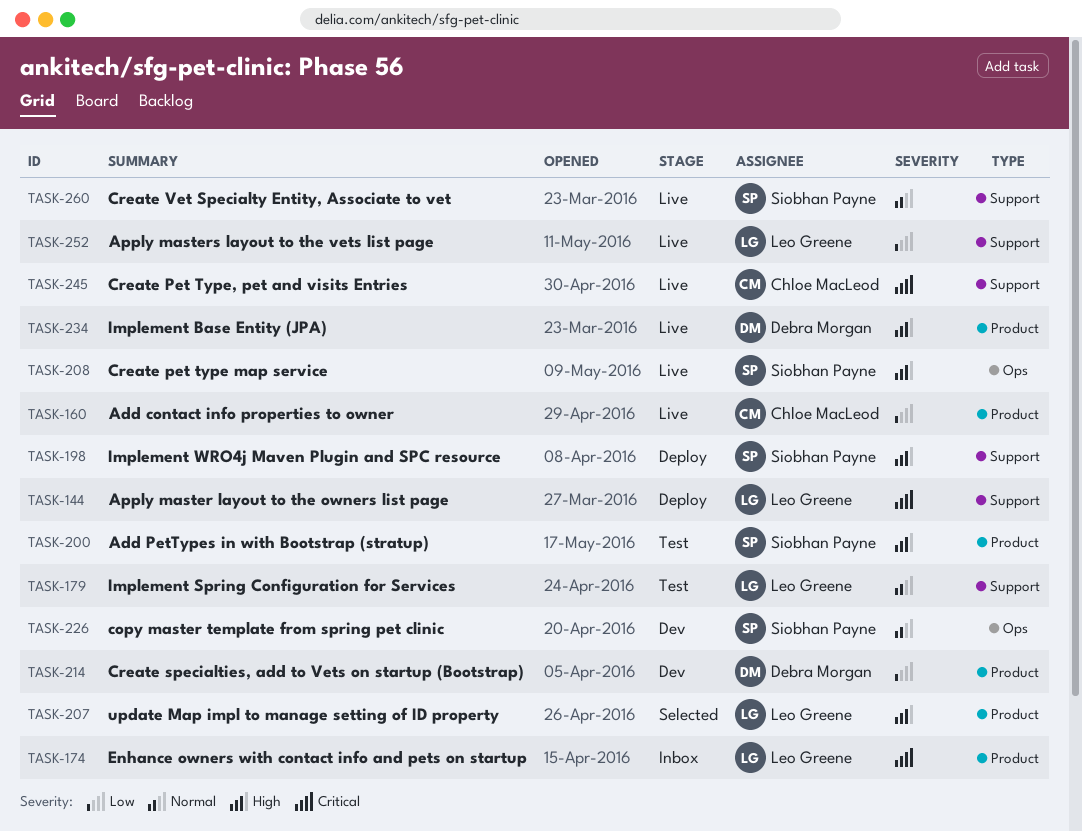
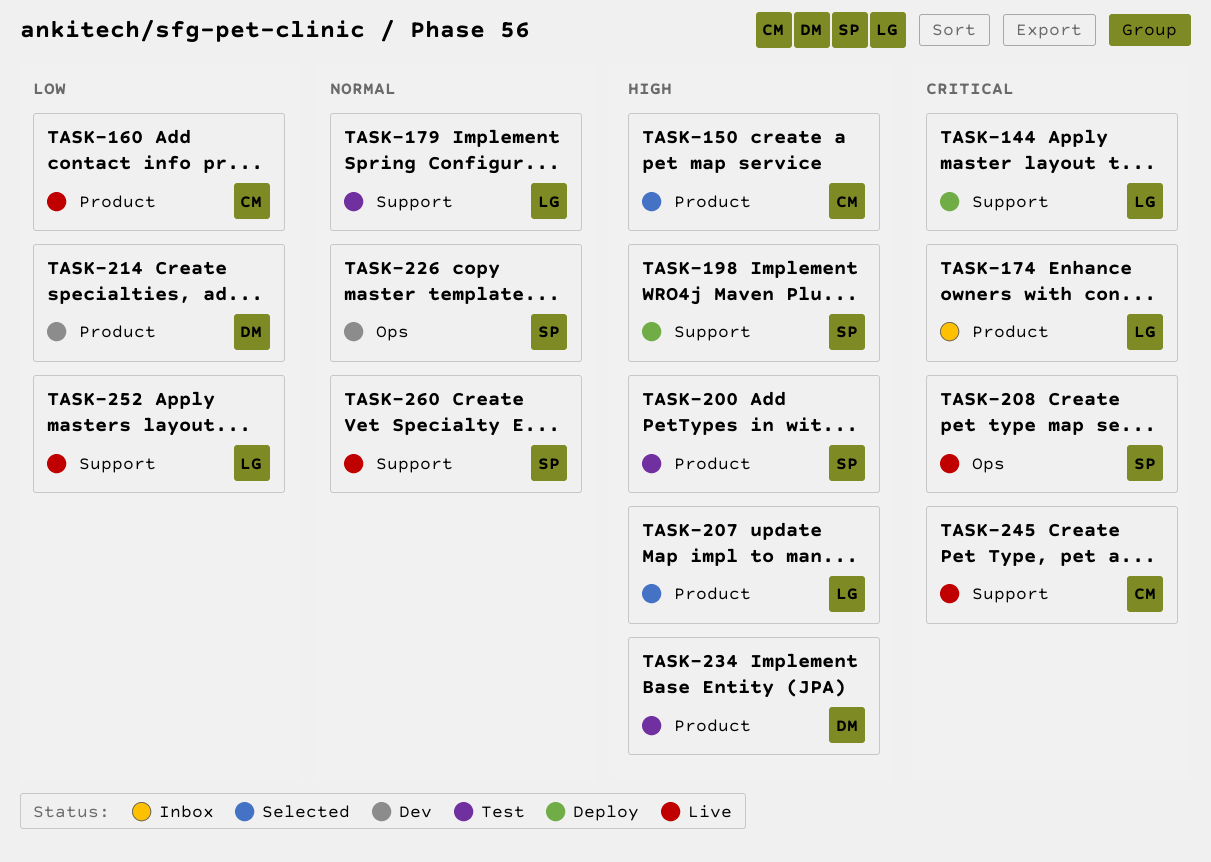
TASK-150: none -> present
TASK-208, priority: High -> Critical
TASK-234, status: Live -> Test

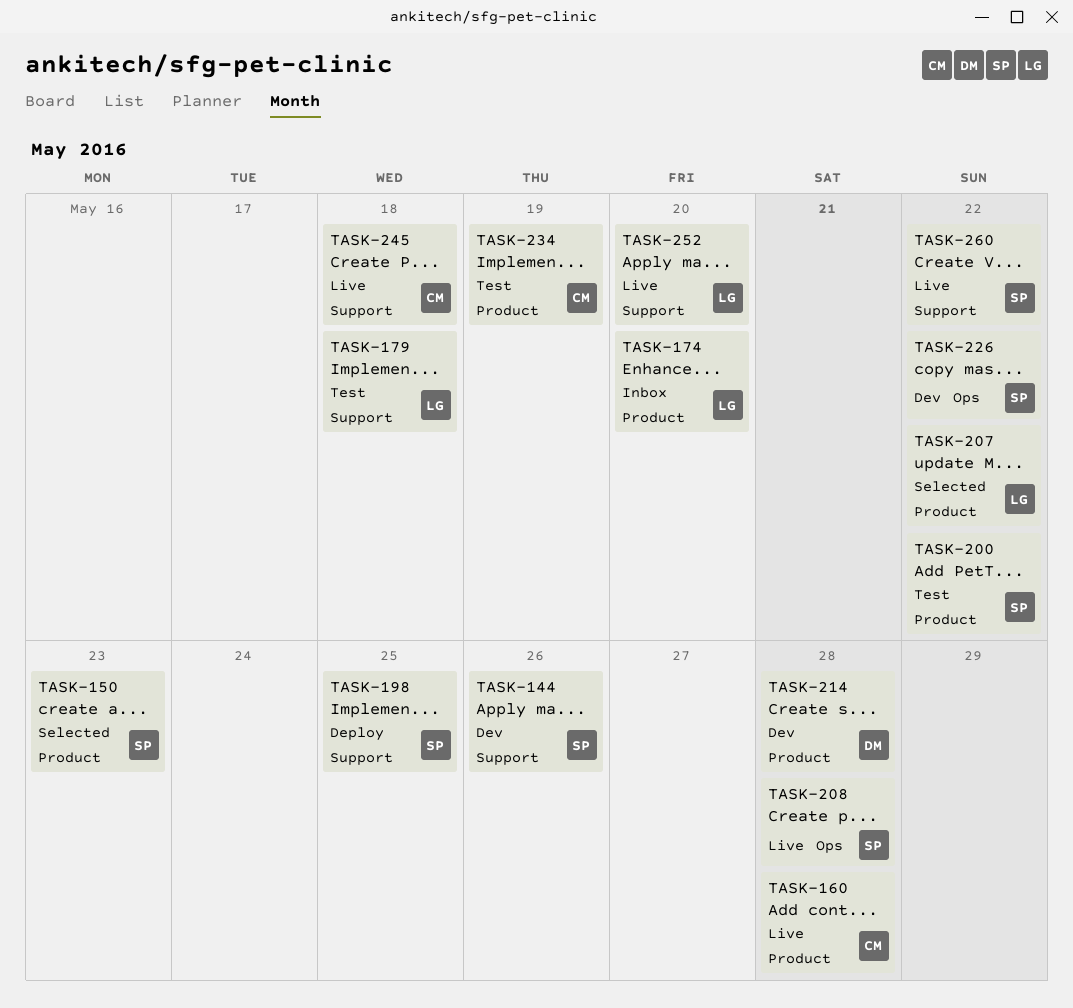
TASK-144, status: Deploy -> Dev
TASK-144, owner: LG -> SP
TASK-150, owner: CM -> SP
TASK-234, owner: DM -> CM

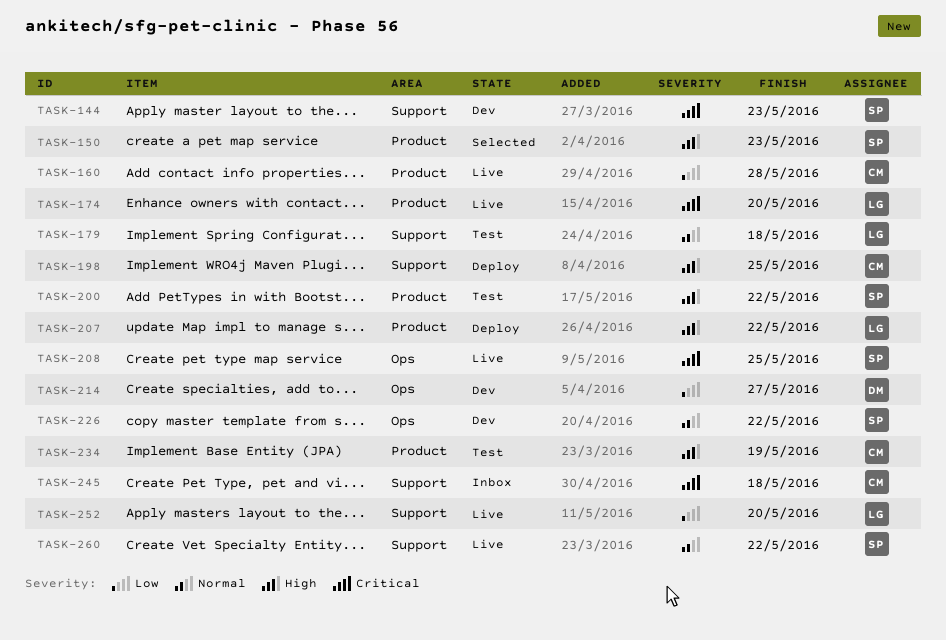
TASK-144, due: May 26 -> May 23
TASK-174, status: Inbox -> Live
TASK-198, owner: SP -> CM
TASK-207, status: Selected -> Deploy
TASK-208, due: May 28 -> May 25
TASK-214, label: Product -> Ops
TASK-214, due: May 28 -> May 27
TASK-245, status: Live -> Inbox

